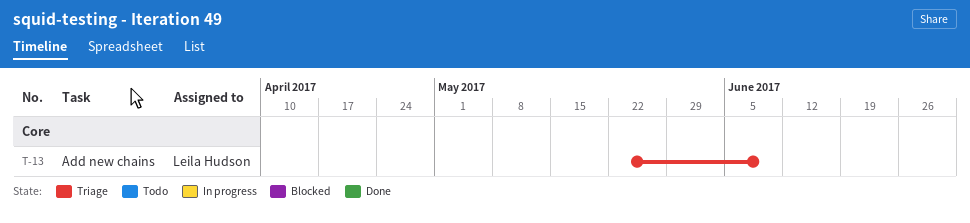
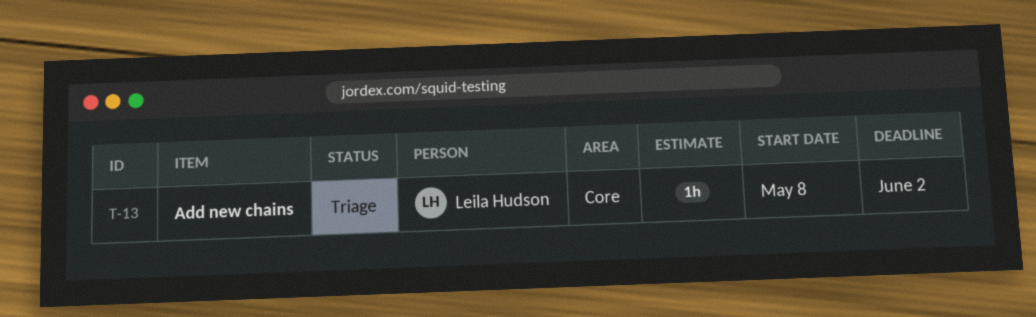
T-13, start: May 22 -> May 8
T-13, due: Jun 9 -> Jun 2

